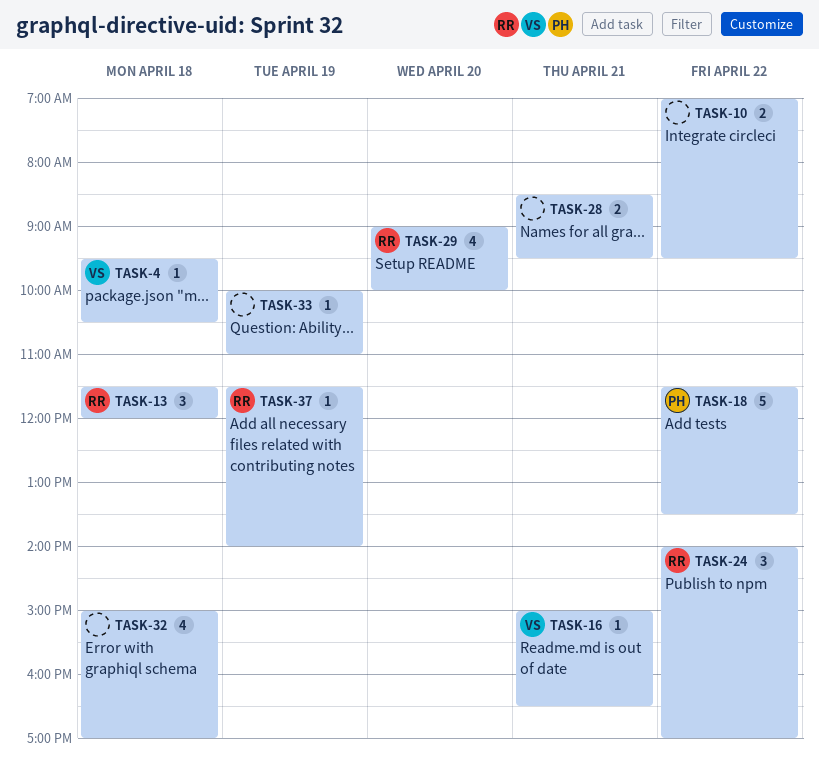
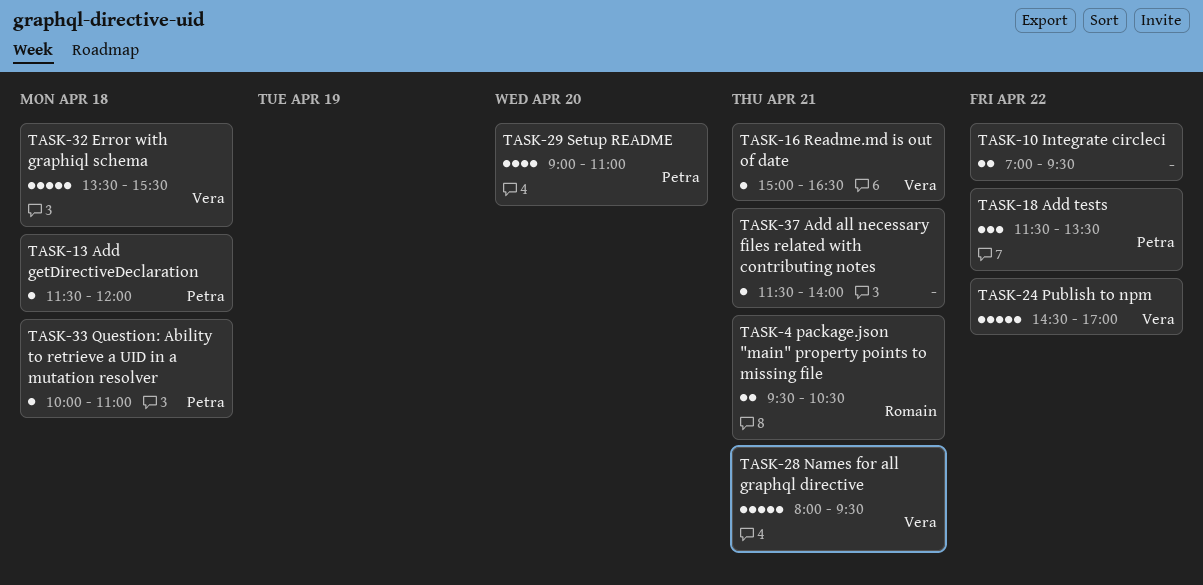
TASK-4, owner: Vera -> Romain
TASK-4, estimate: 1 -> 2
TASK-4, day: Apr 18 -> Apr 21
TASK-13, owner: Romain -> Petra
TASK-13, estimate: 3 -> 1
TASK-18, estimate: 5 -> 3
TASK-24, owner: Romain -> Vera
TASK-24, estimate: 3 -> 5
TASK-24, begins: 14:00 -> 14:30
TASK-28, owner: none -> Vera
TASK-28, estimate: 2 -> 5
TASK-28, begins: 08:30 -> 08:00
TASK-29, owner: Romain -> Petra
TASK-29, ends: 10:00 -> 11:00
TASK-32, owner: none -> Vera
TASK-32, estimate: 4 -> 5
TASK-32, begins: 15:00 -> 13:30
TASK-32, ends: 17:00 -> 15:30
TASK-33, owner: none -> Petra
TASK-33, day: Apr 19 -> Apr 18
TASK-37, owner: Romain -> none
TASK-37, day: Apr 19 -> Apr 21

